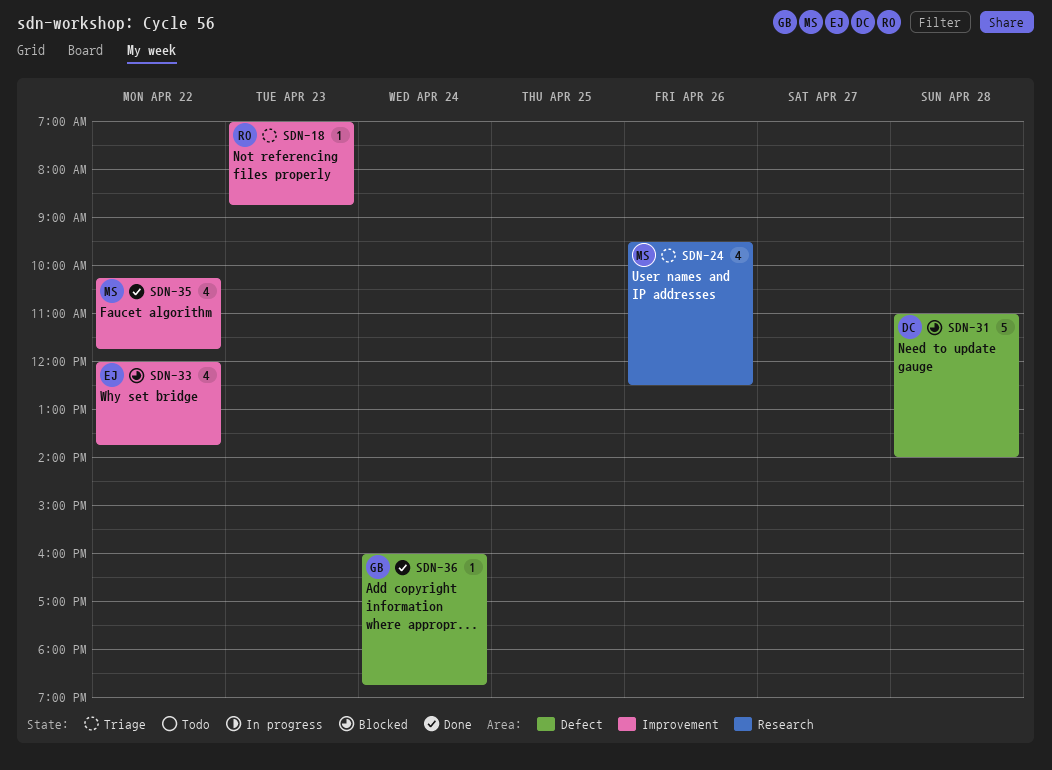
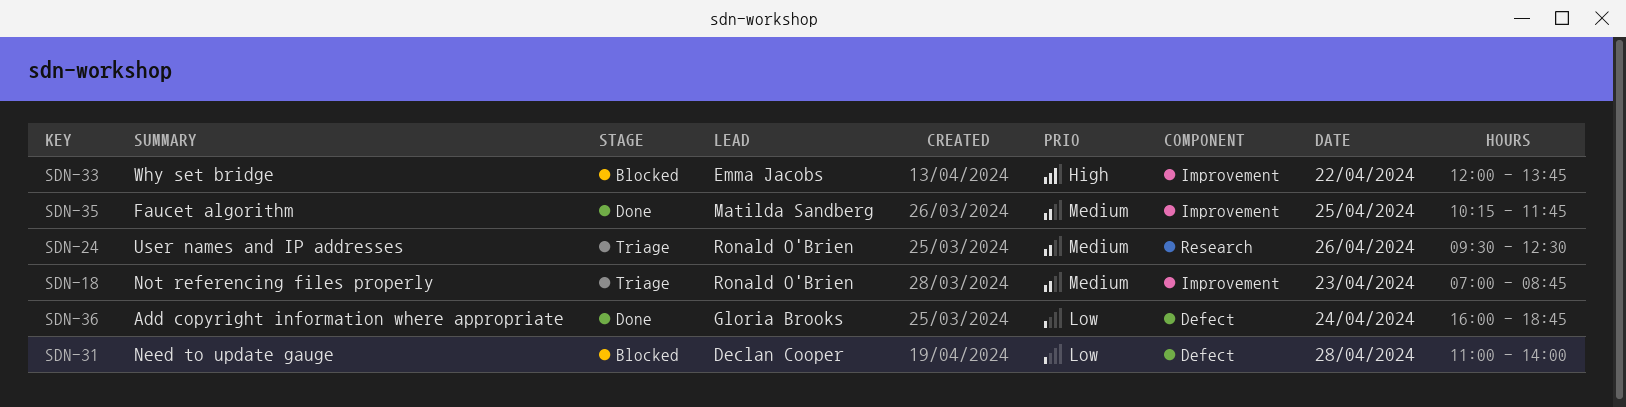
SDN-24, owner: Matilda Sandberg -> Ronald O'Brien
SDN-35, day: Apr 22 -> Apr 25

